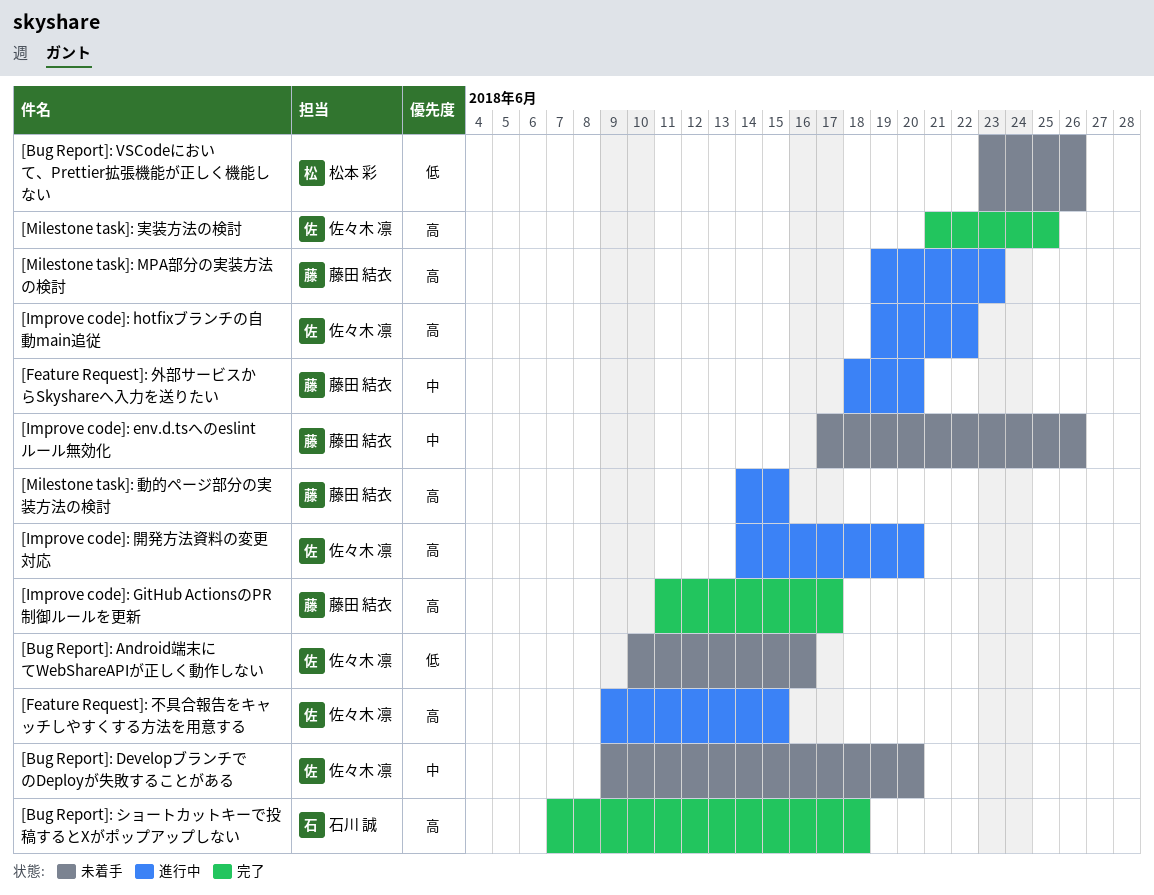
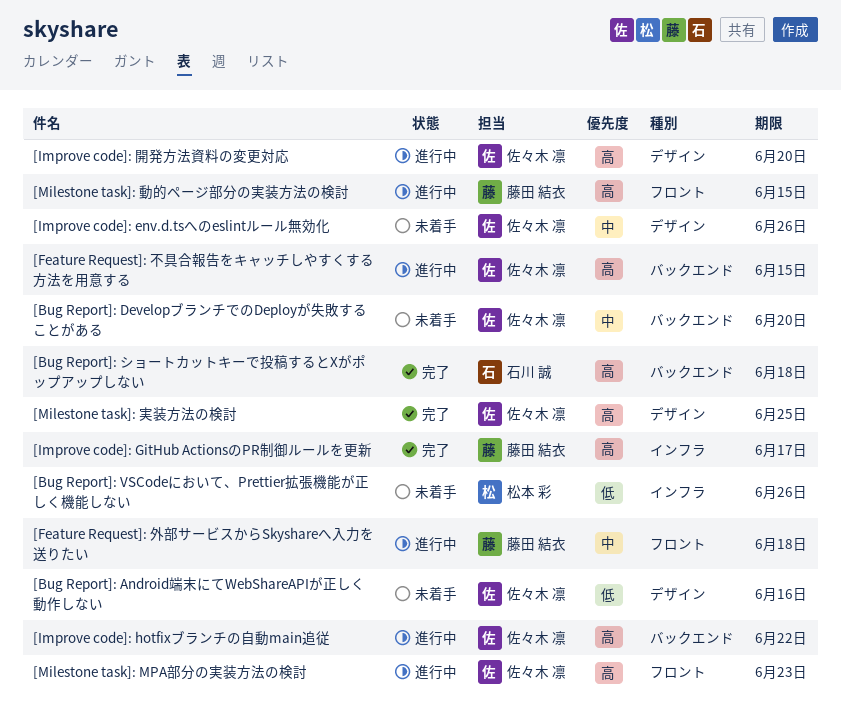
[Feature Request]: 外部サービスからSkyshareへ入力を送りたい, due: Jun 20 -> Jun 18
[Improve code]: env.d.tsへのeslintルール無効化, owner: 藤田 結衣 -> 佐々木 凛
[Milestone task]: MPA部分の実装方法の検討, owner: 藤田 結衣 -> 佐々木 凛

